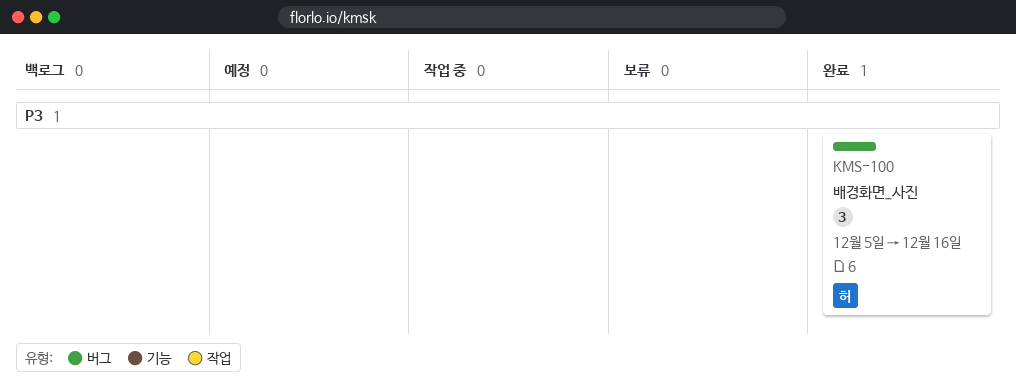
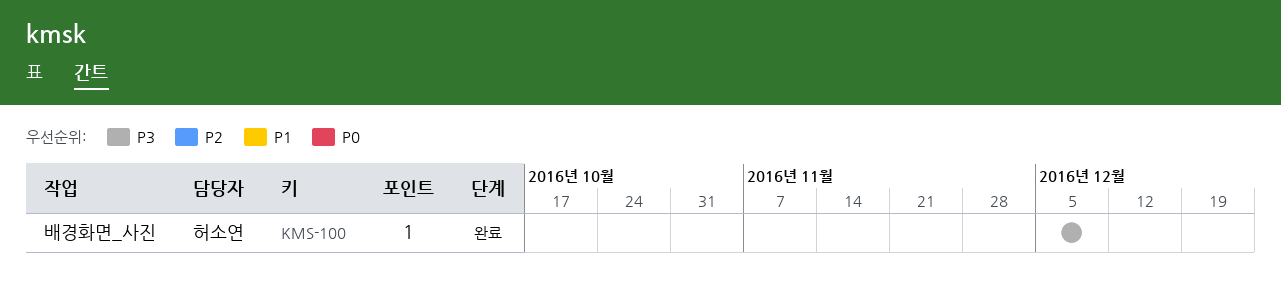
KMS-100, estimate: 3 -> 1
KMS-100, due: Dec 16 -> Dec 9

